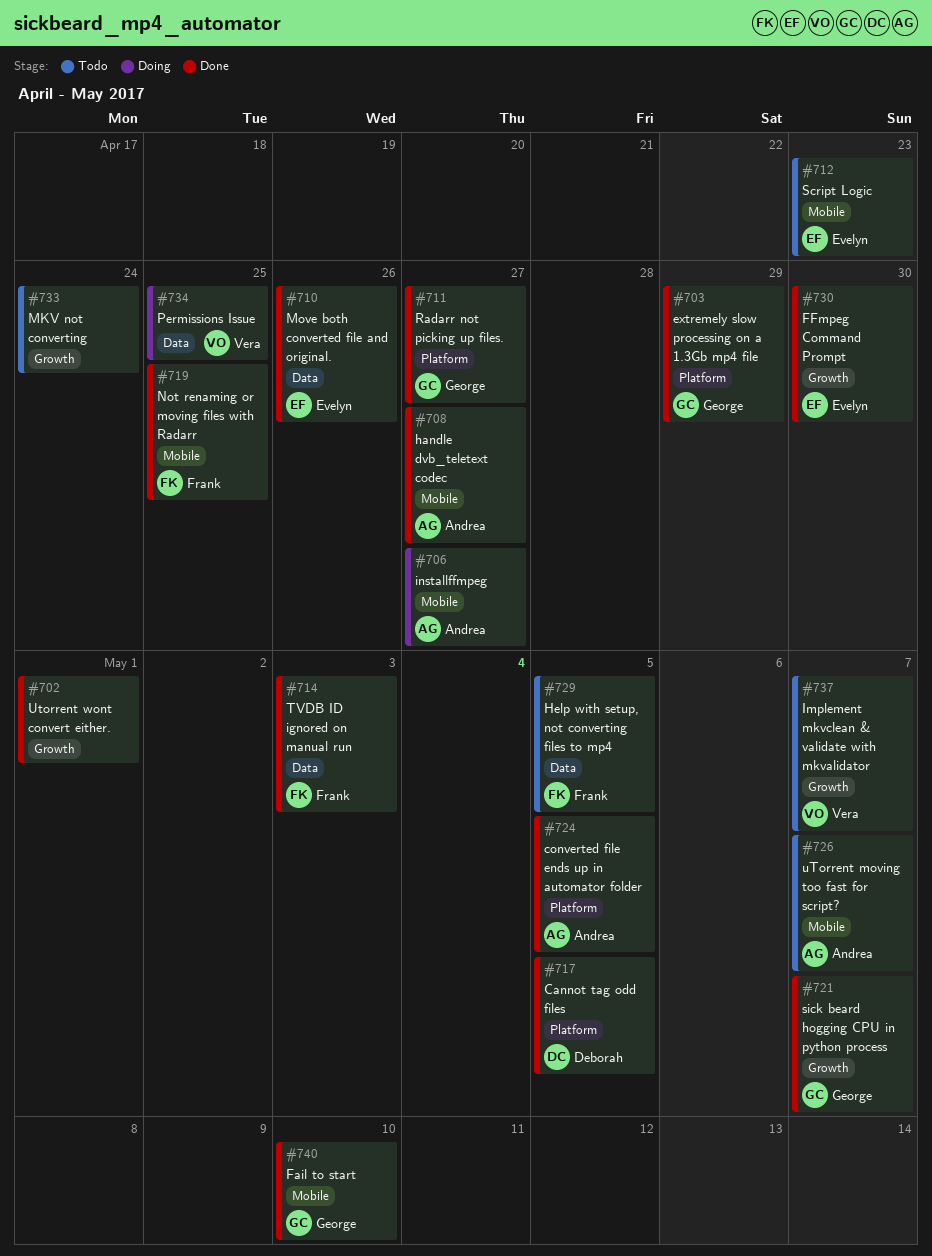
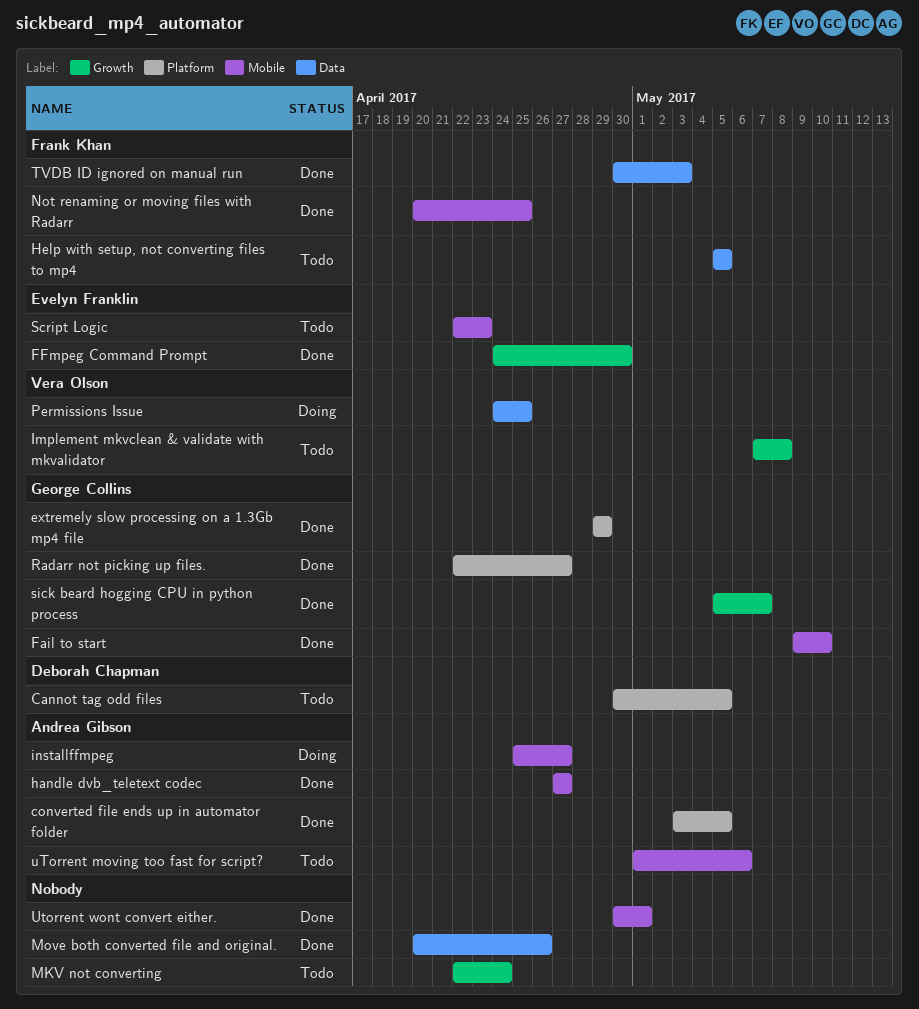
Cannot tag odd files, status: Done -> Todo
Implement mkvclean & validate with mkvalidator, due: May 7 -> May 8
Move both converted file and original., owner: Evelyn Franklin -> none
uTorrent moving too fast for script?, due: May 7 -> May 6
Utorrent wont convert either., label: Growth -> Mobile

